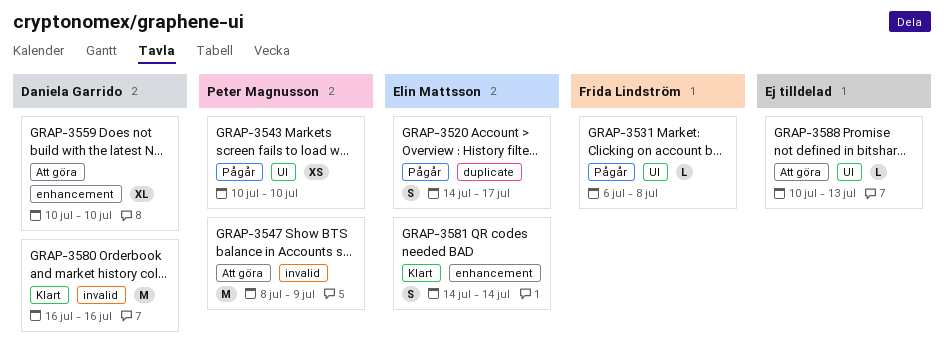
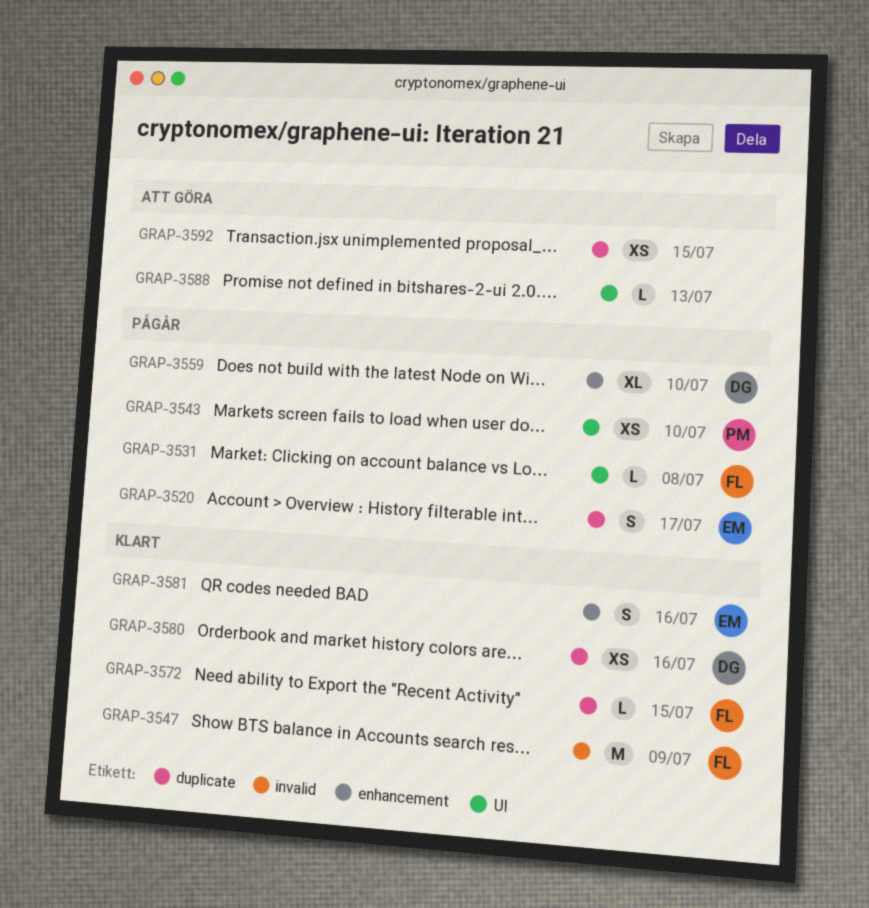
GRAP-3547, status: Att göra -> Klart
GRAP-3547, owner: Peter Magnusson -> Frida Lindström
GRAP-3559, status: Att göra -> Pågår
GRAP-3572: none -> present
GRAP-3580, label: invalid -> duplicate
GRAP-3580, estimate: M -> XS
GRAP-3581, due: Jul 14 -> Jul 16
GRAP-3592: none -> present

